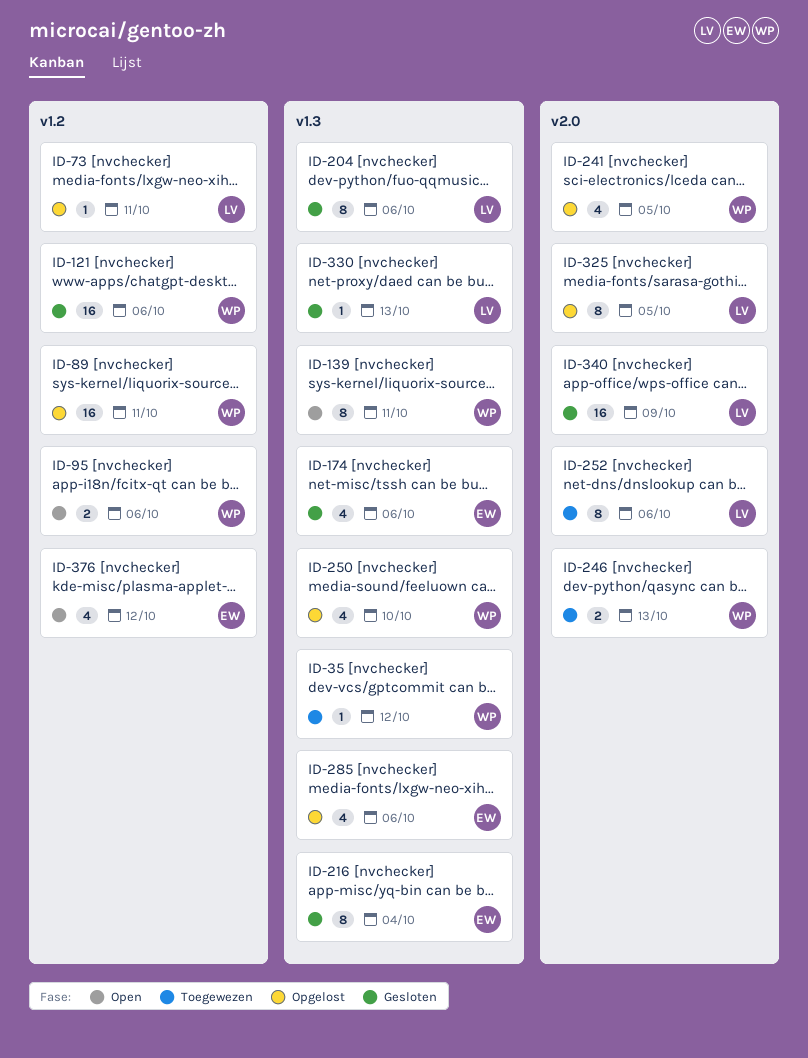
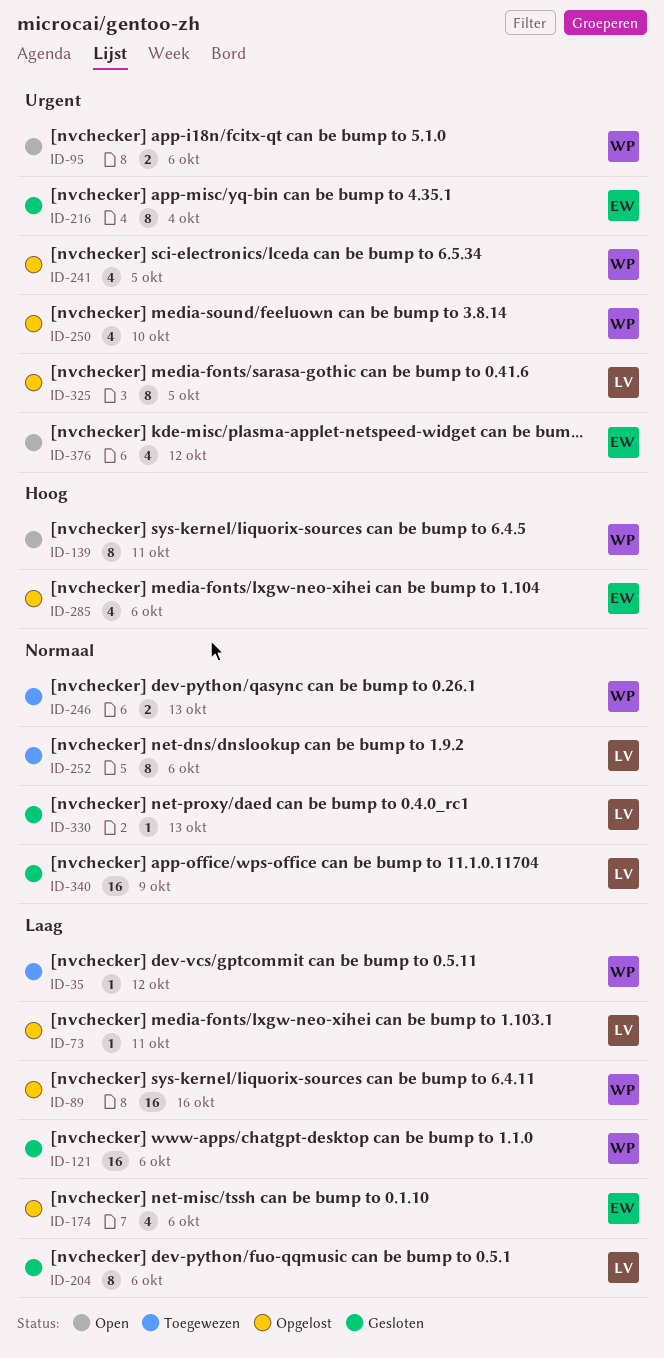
ID-89, due: Oct 11 -> Oct 16
ID-174, status: Gesloten -> Opgelost

